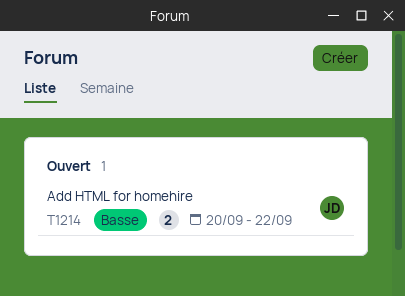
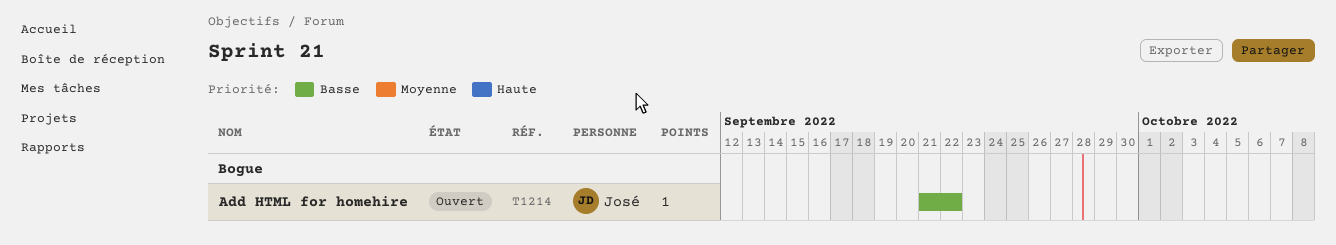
T1214, estimate: 2 -> 1
T1214, start: Sep 20 -> Sep 21

